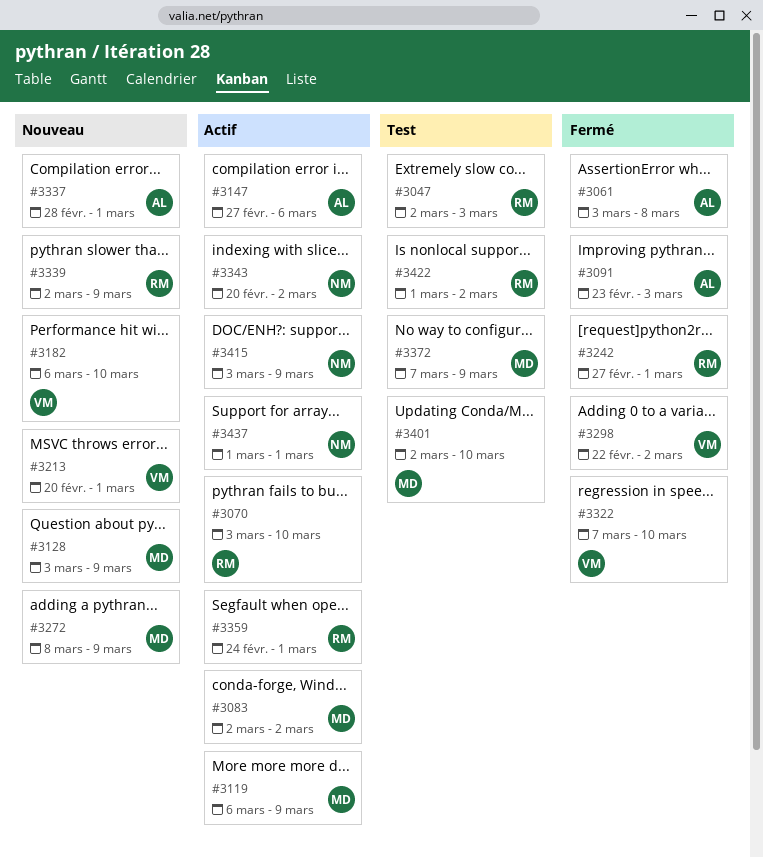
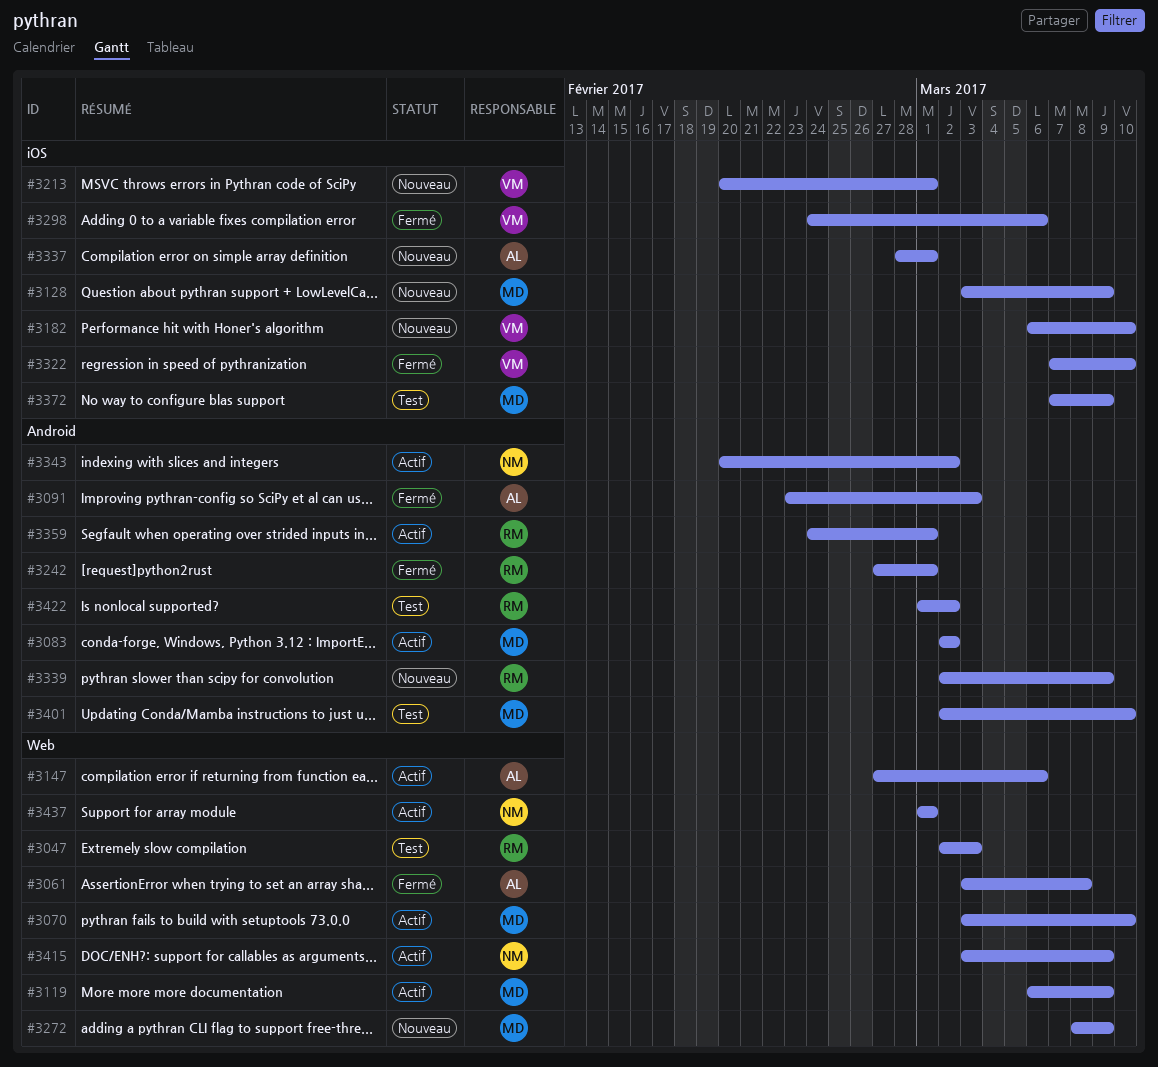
#3070, owner: RM -> MD
#3298, start: Feb 22 -> Feb 24
#3298, due: Mar 2 -> Mar 6

